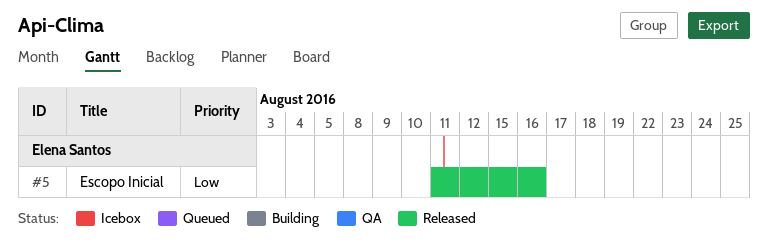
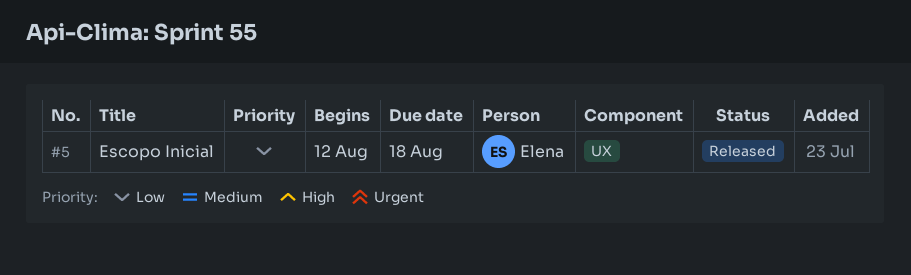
#5, start: Aug 11 -> Aug 12
#5, due: Aug 16 -> Aug 18

